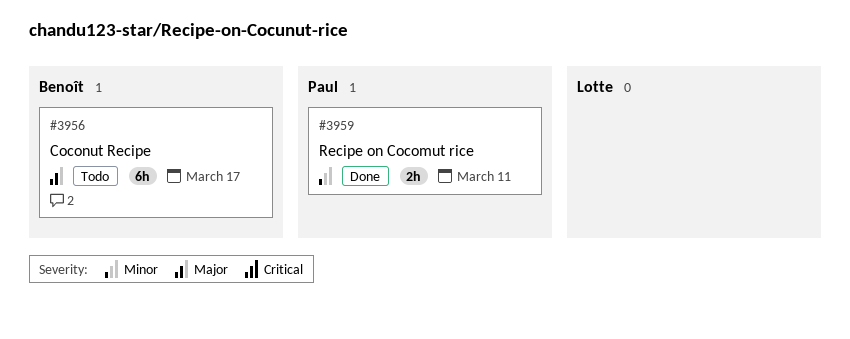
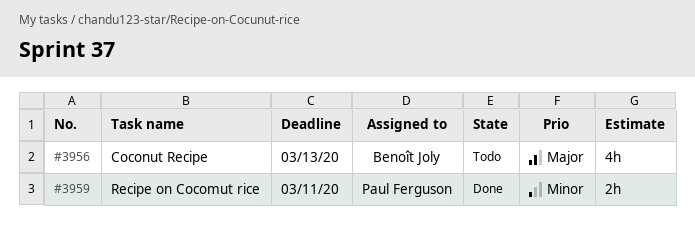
#3956, estimate: 6h -> 4h
#3956, due: Mar 17 -> Mar 13

